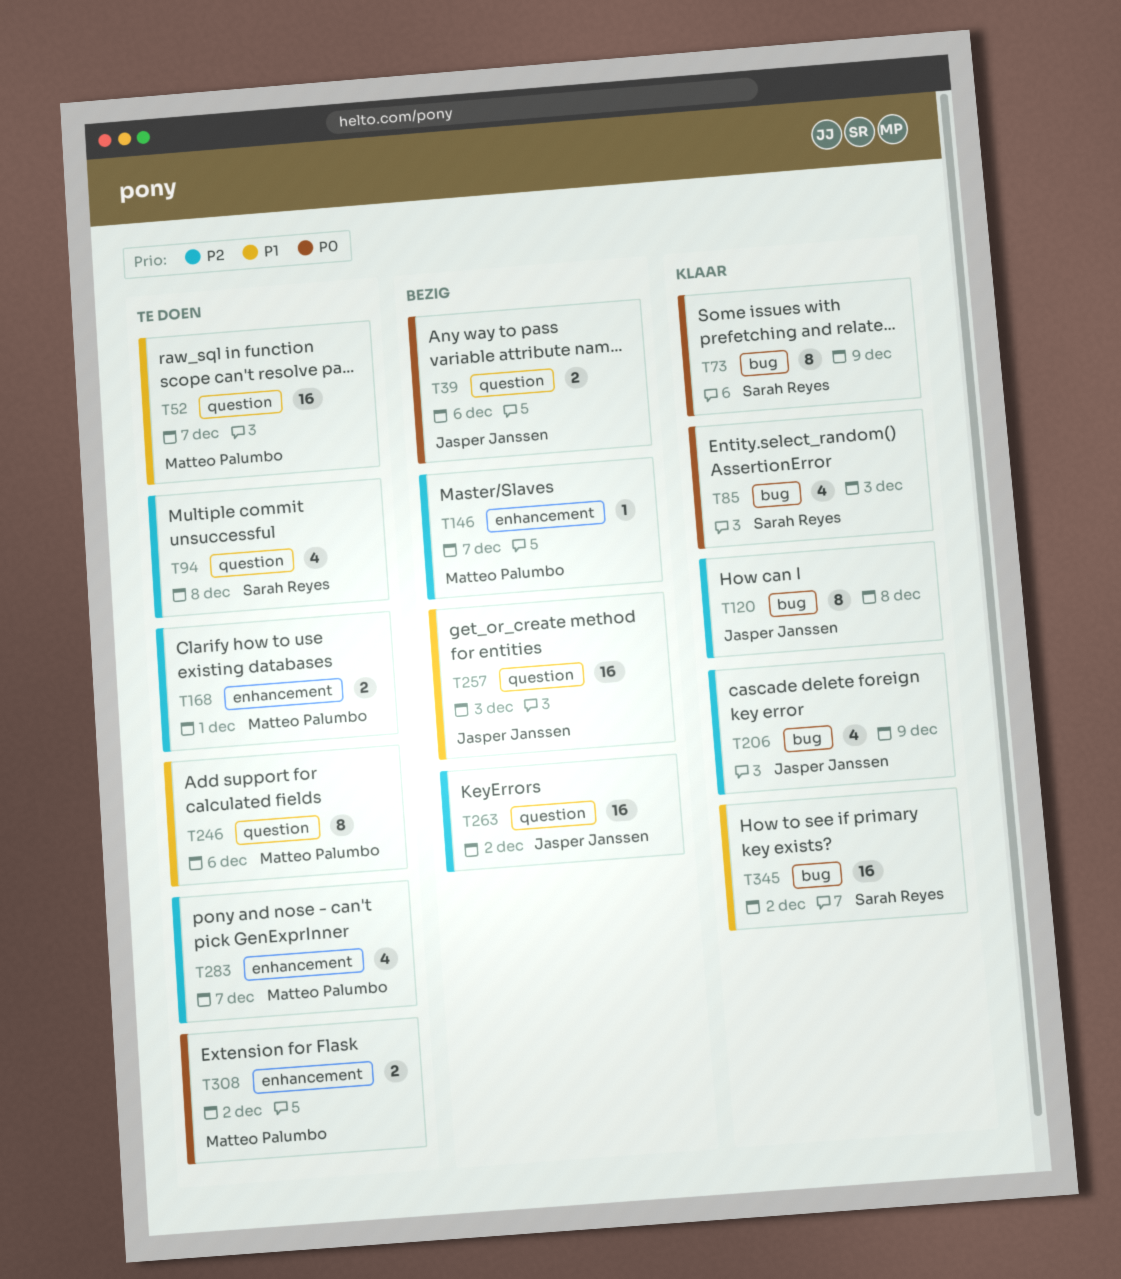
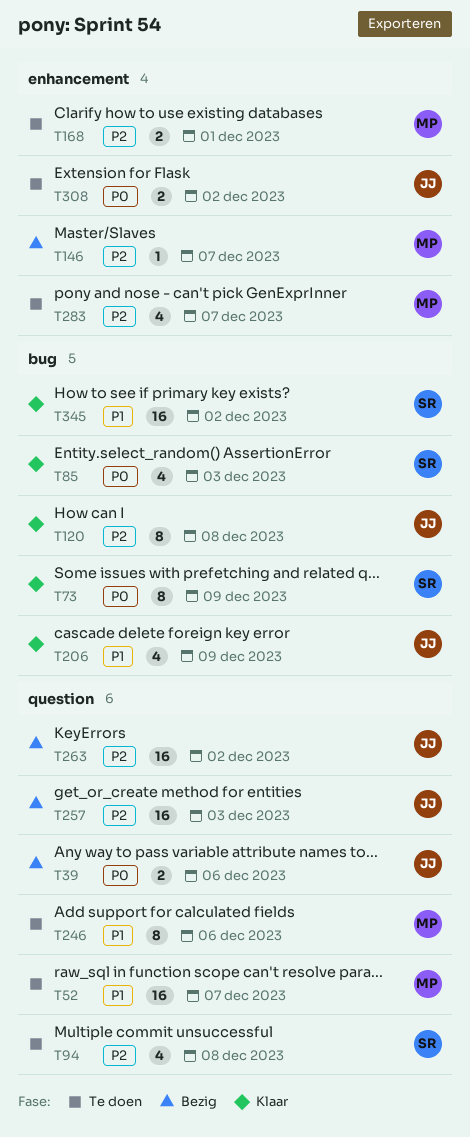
T206, priority: P2 -> P1
T257, priority: P1 -> P2
T308, owner: Matteo Palumbo -> Jasper Janssen

